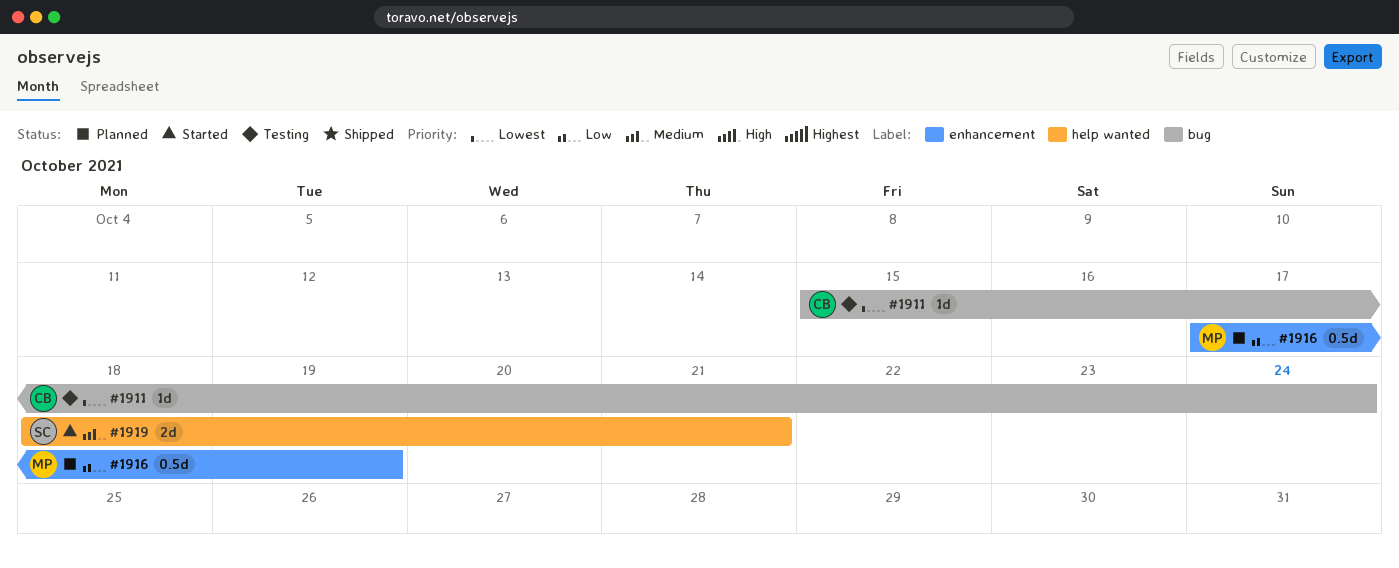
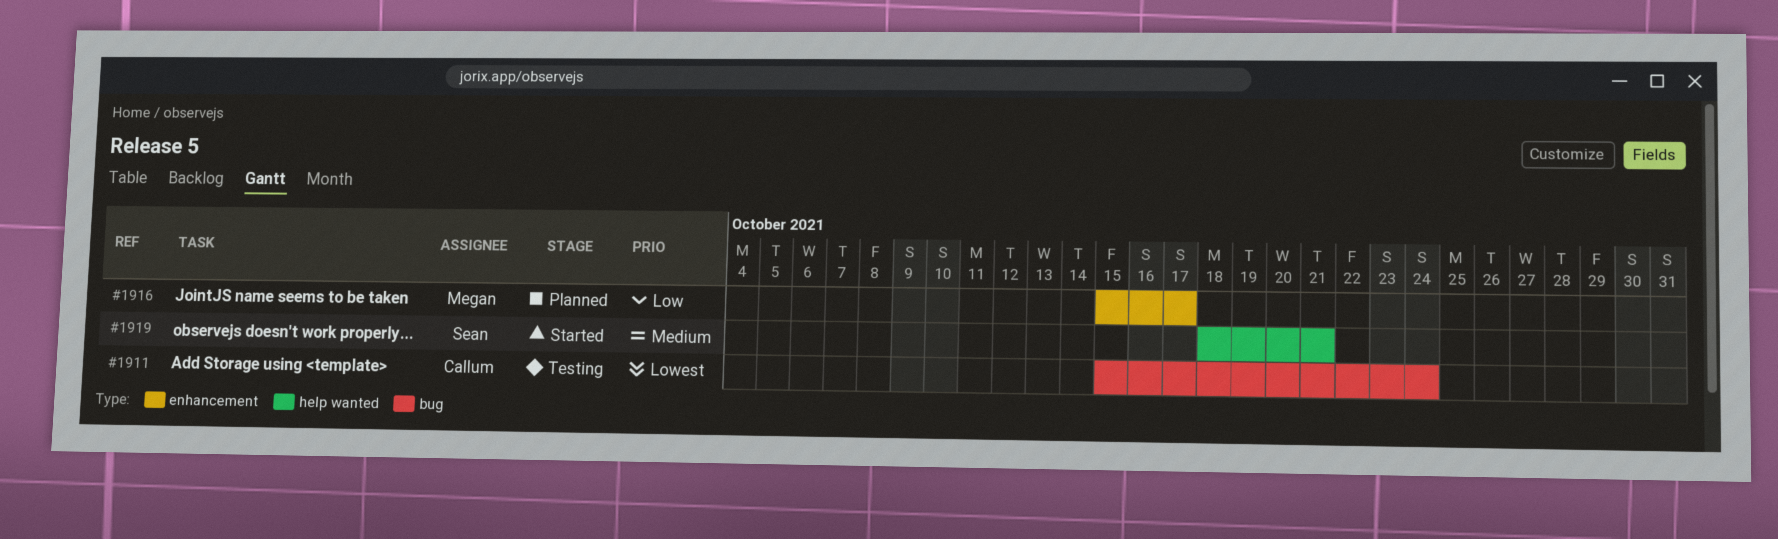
#1916, start: Oct 17 -> Oct 15
#1916, due: Oct 19 -> Oct 17

